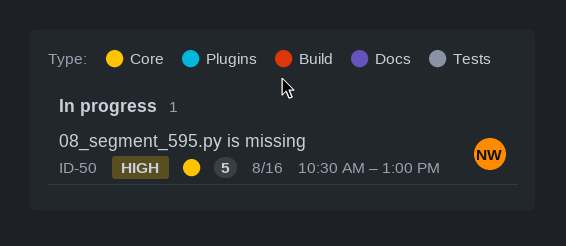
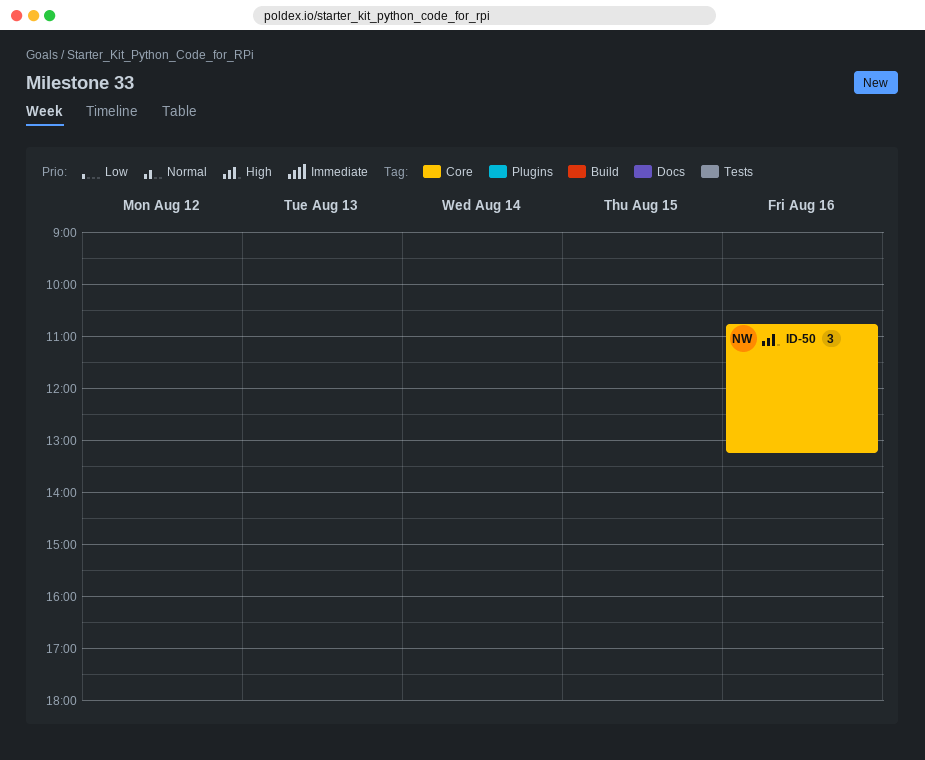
ID-50, estimate: 5 -> 3
ID-50, begins: 10:30 -> 10:45
ID-50, ends: 13:00 -> 13:15

